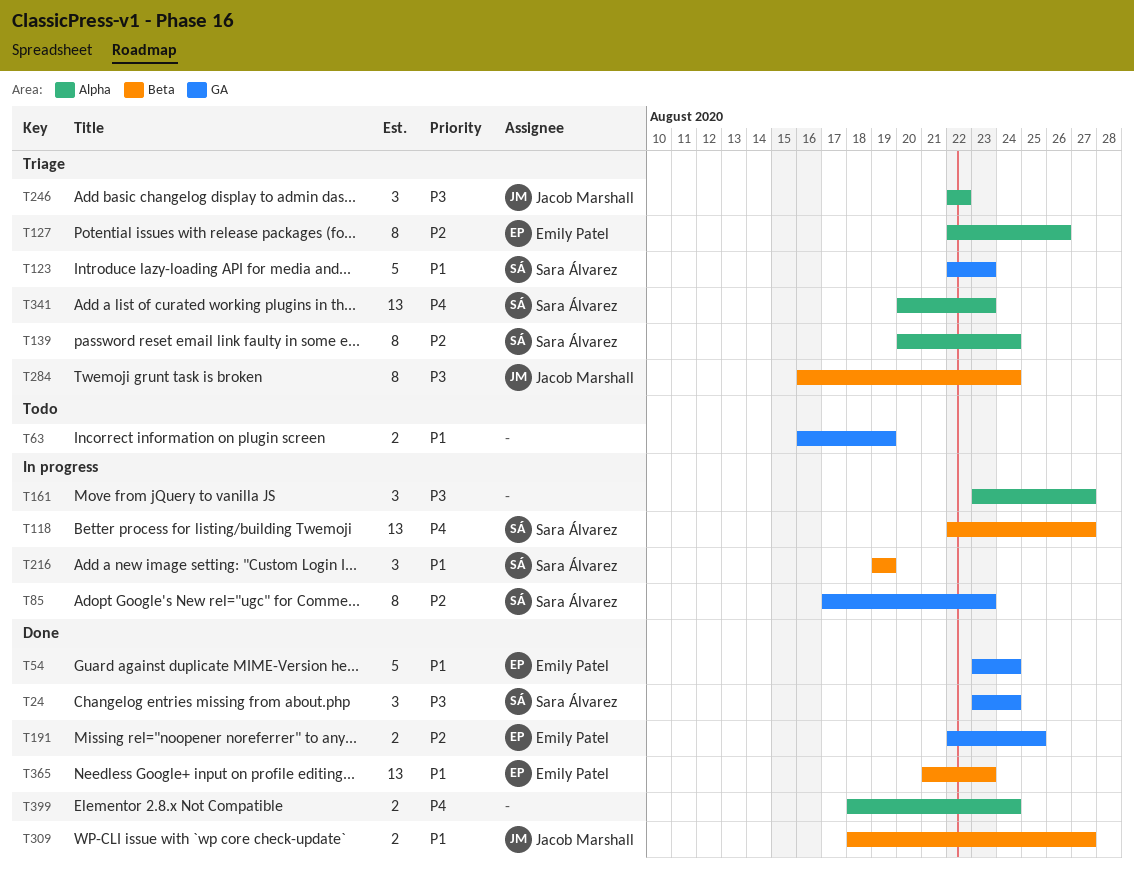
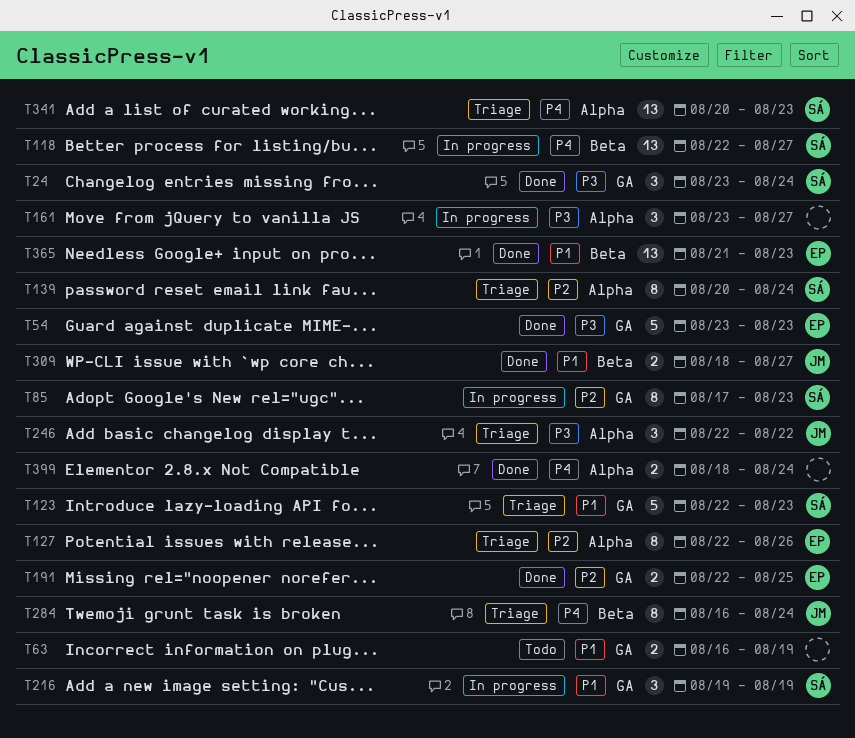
T54, priority: P1 -> P3
T54, due: Aug 24 -> Aug 23
T216, label: Beta -> GA
T284, priority: P3 -> P4

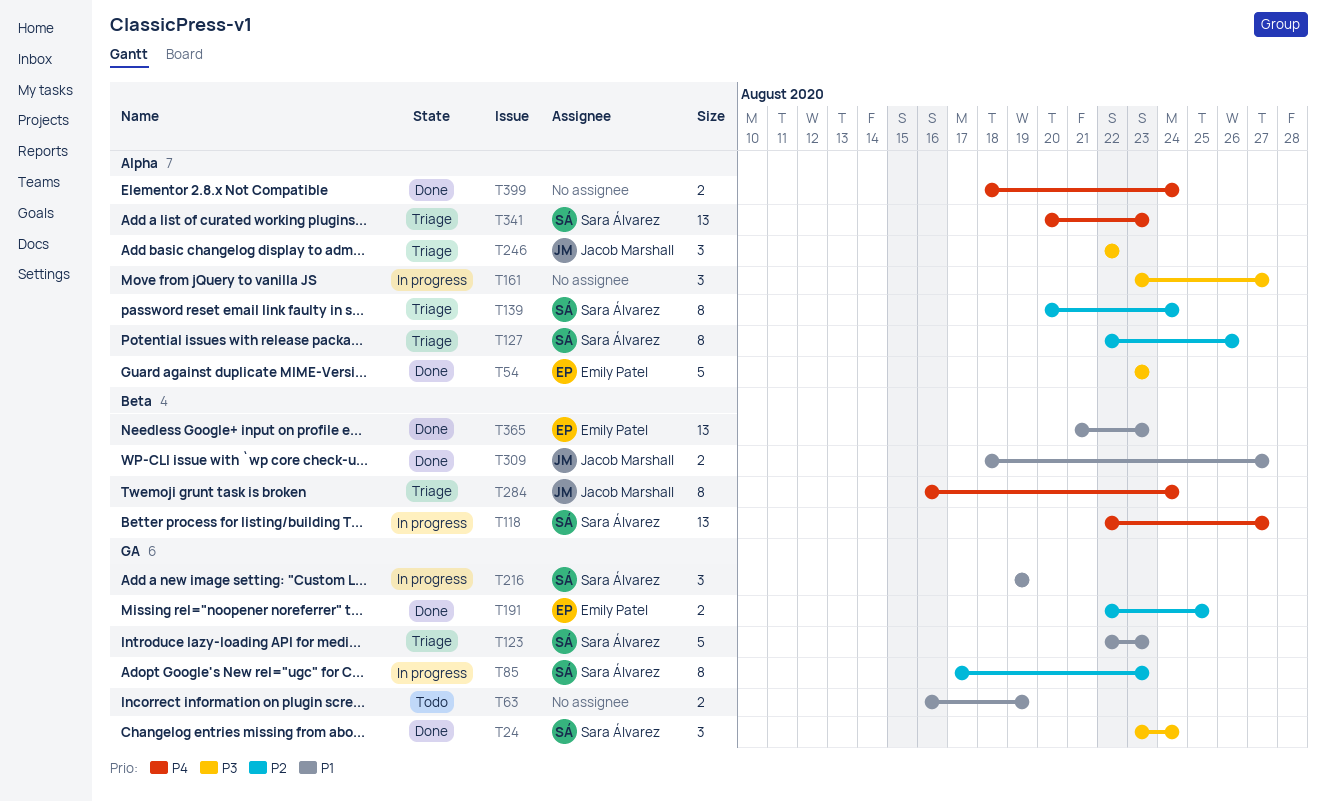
T54, label: GA -> Alpha
T127, owner: Emily Patel -> Sara Álvarez

